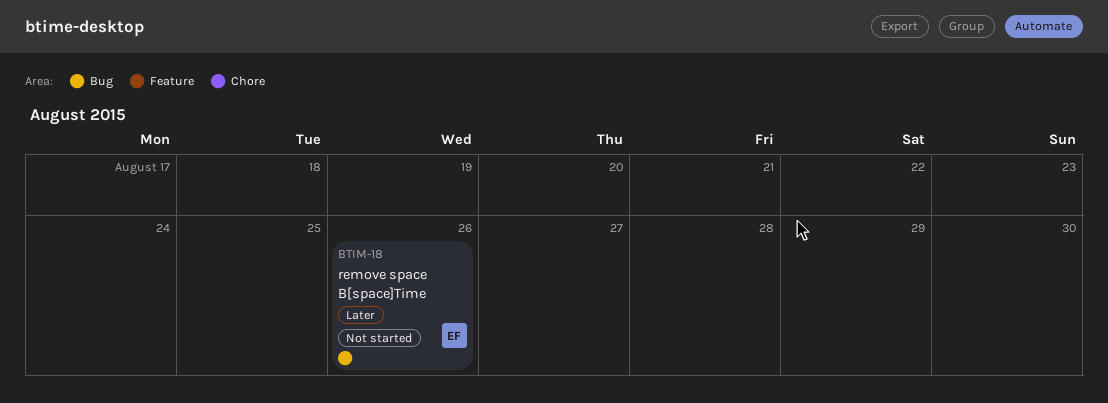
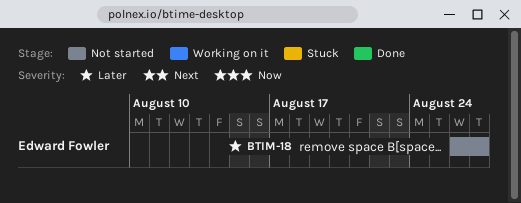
BTIM-18, due: Aug 26 -> Aug 27

